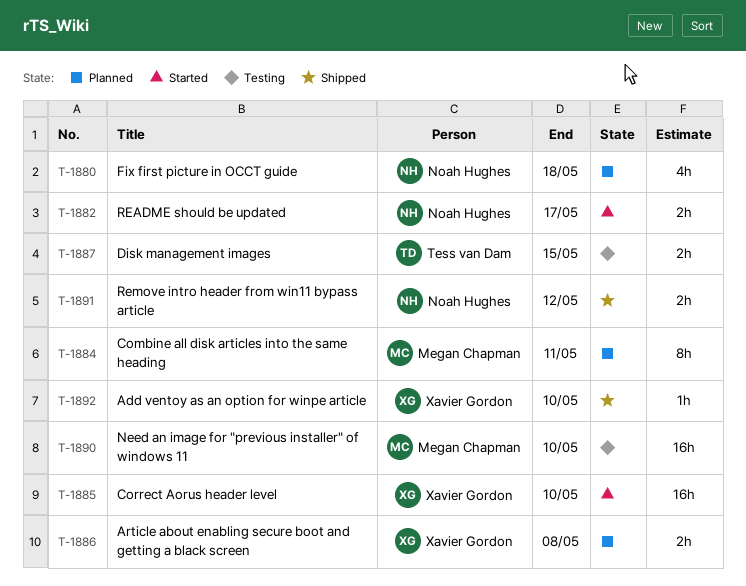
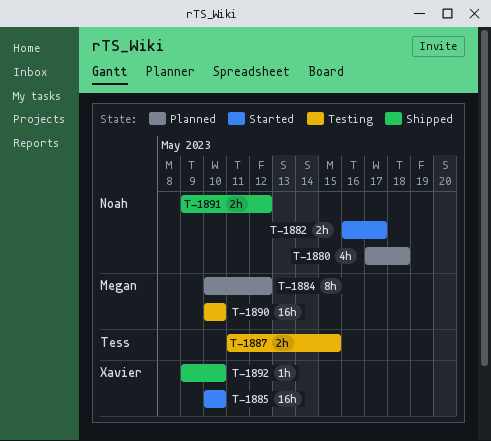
T-1884, due: May 11 -> May 12
T-1886: present -> none

